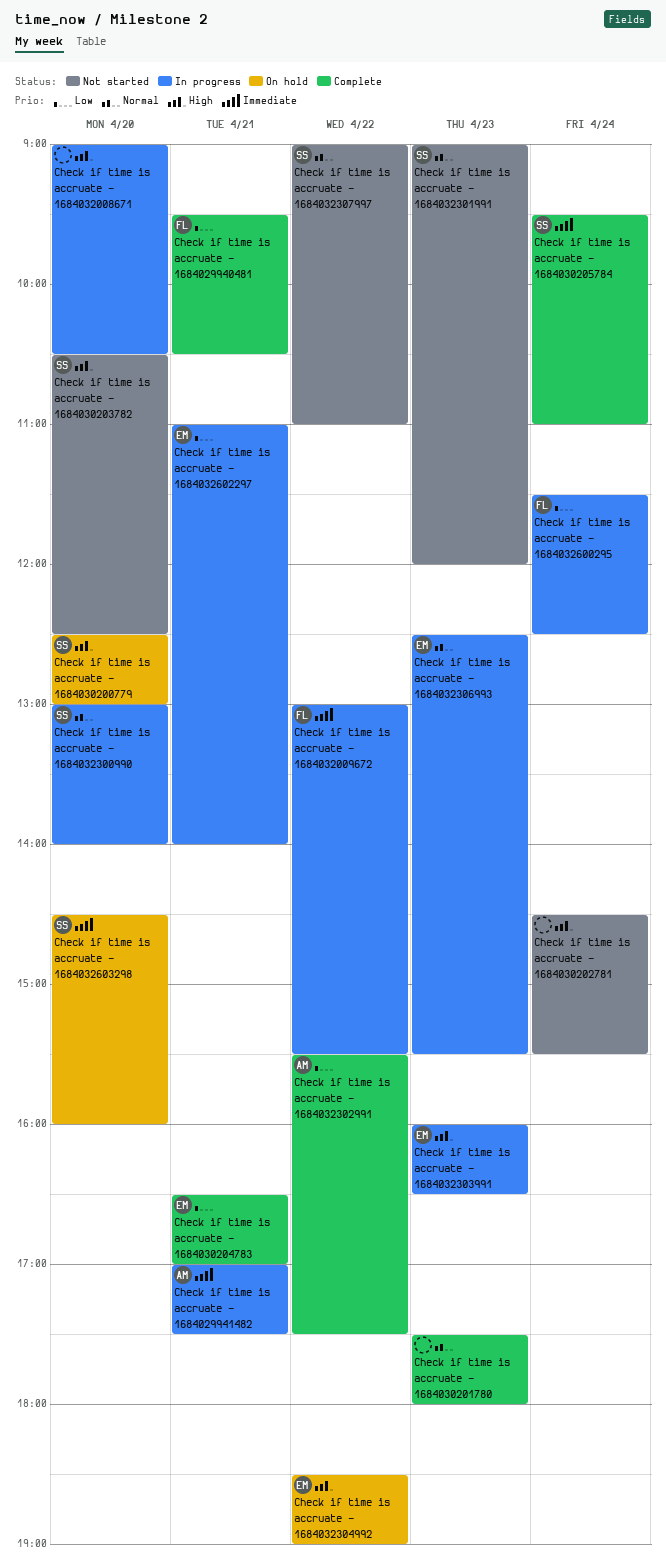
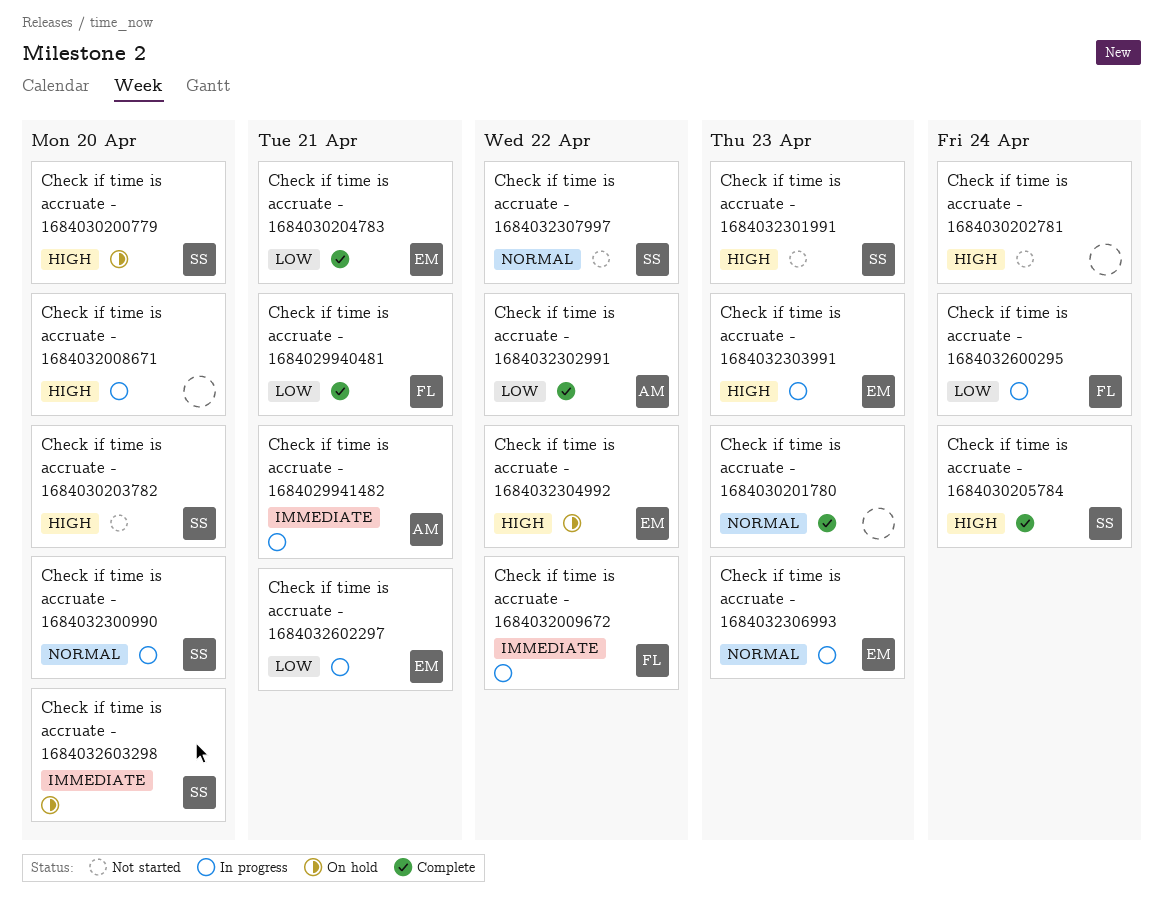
Check if time is accruate - 1684030205784, priority: Immediate -> High
Check if time is accruate - 1684032301991, priority: Normal -> High

